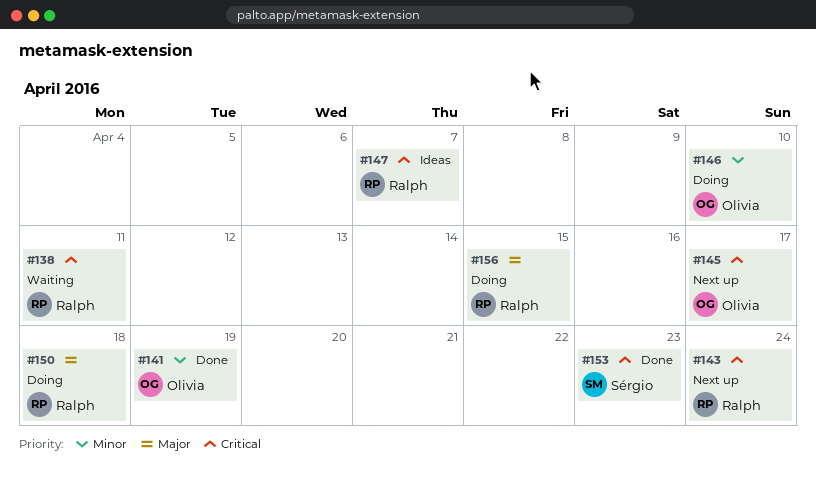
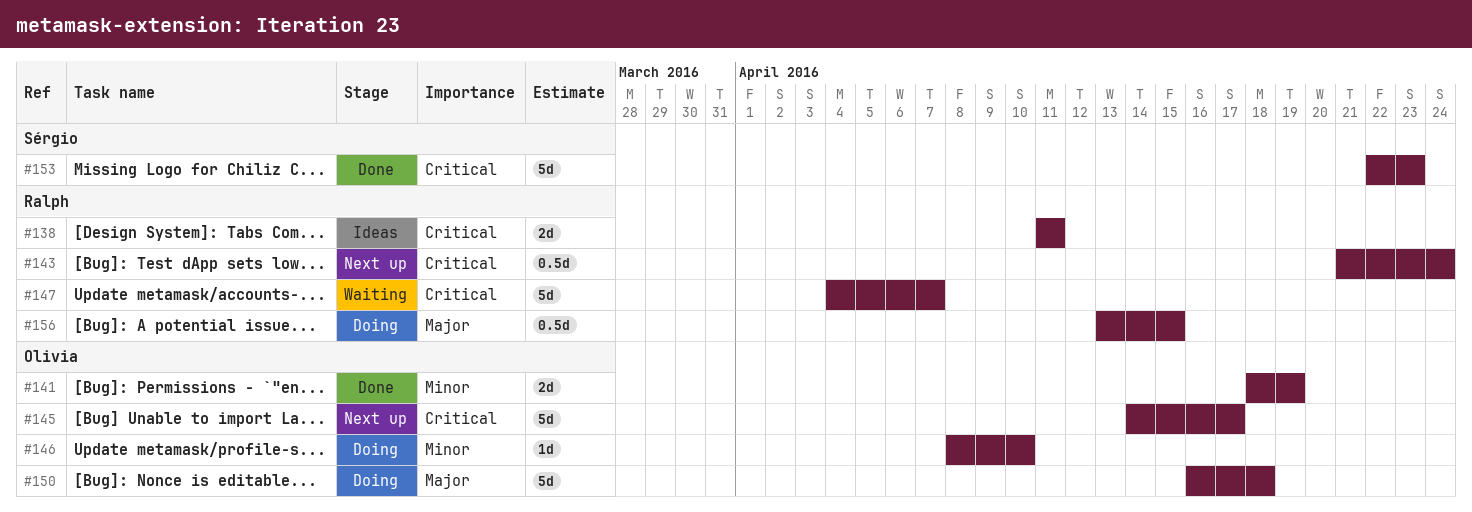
#138, status: Waiting -> Ideas
#147, status: Ideas -> Waiting
#150, owner: Ralph -> Olivia

